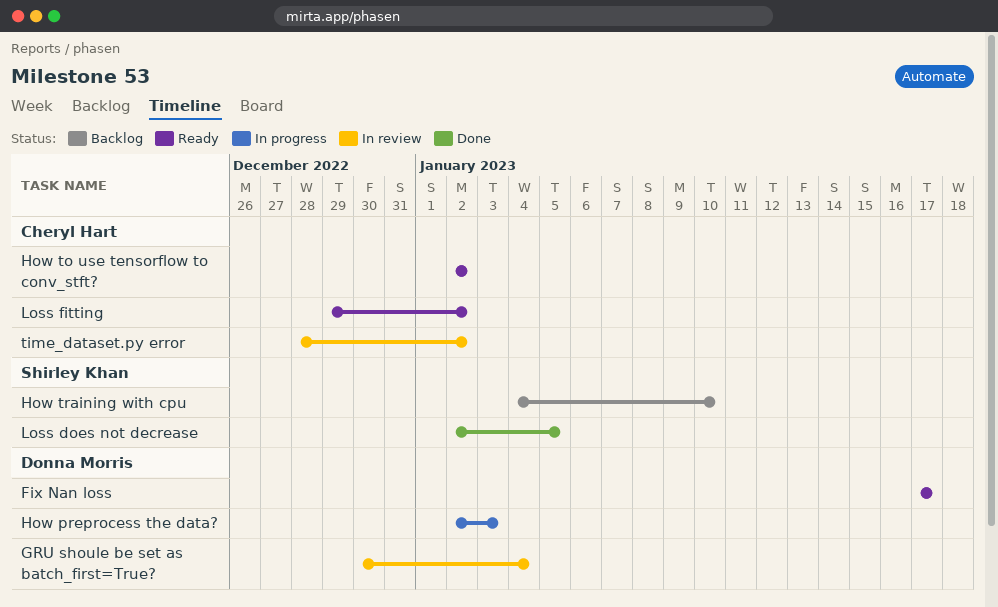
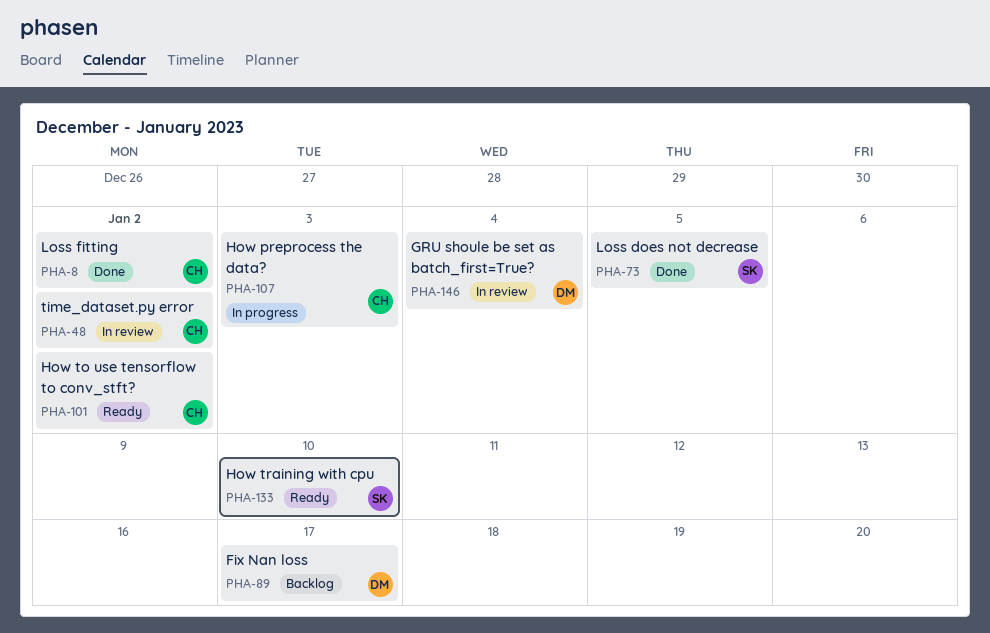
Fix Nan loss, status: Ready -> Backlog
How preprocess the data?, owner: Donna Morris -> Cheryl Hart
How training with cpu, status: Backlog -> Ready
Loss fitting, status: Ready -> Done

